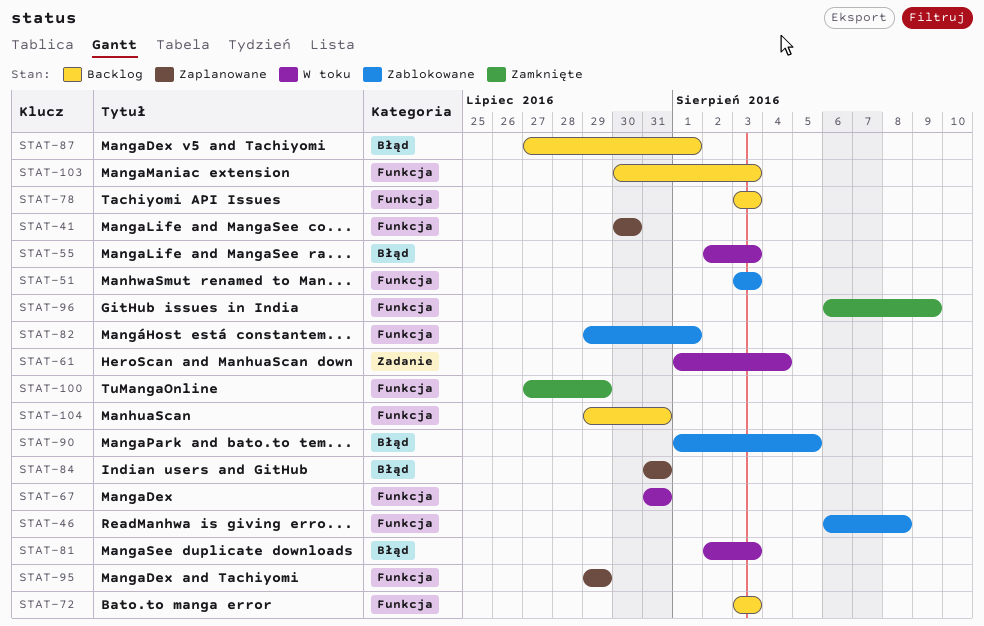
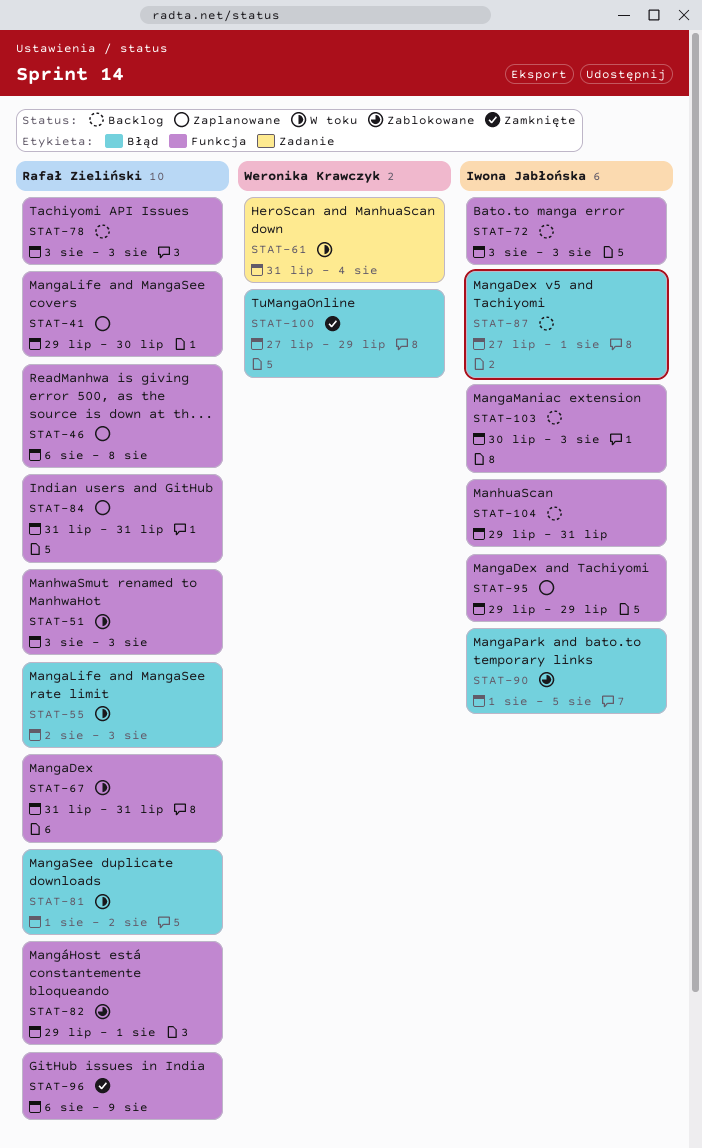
STAT-41, start: Jul 30 -> Jul 29
STAT-46, status: Zablokowane -> Zaplanowane
STAT-51, status: Zablokowane -> W toku
STAT-61, start: Aug 1 -> Jul 31
STAT-81, start: Aug 2 -> Aug 1
STAT-81, due: Aug 3 -> Aug 2
STAT-84, label: Błąd -> Funkcja
STAT-100, label: Funkcja -> Błąd

